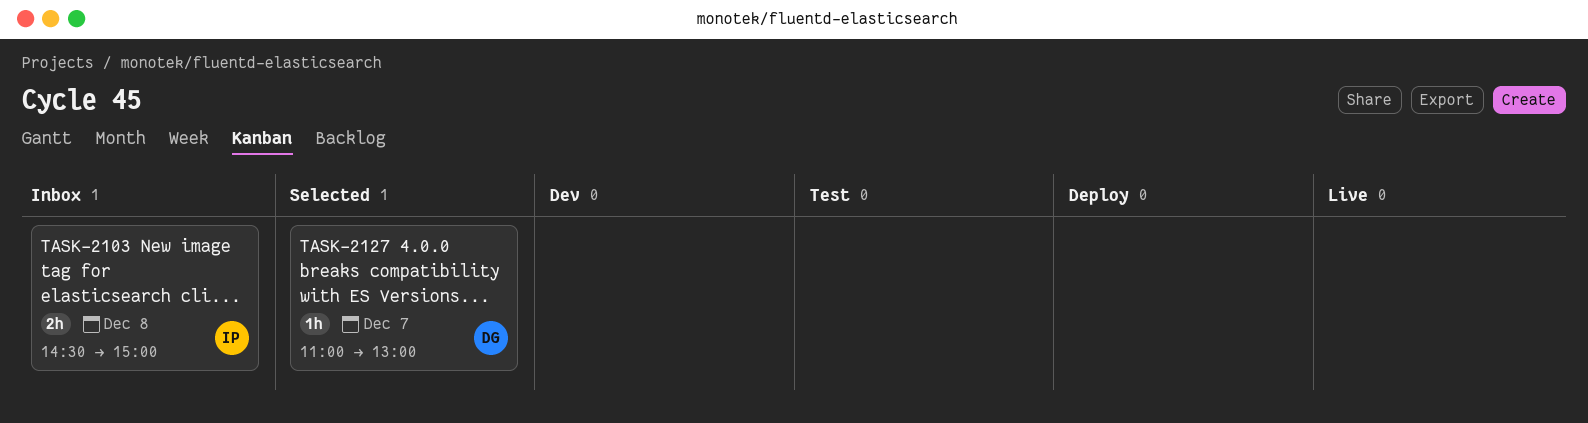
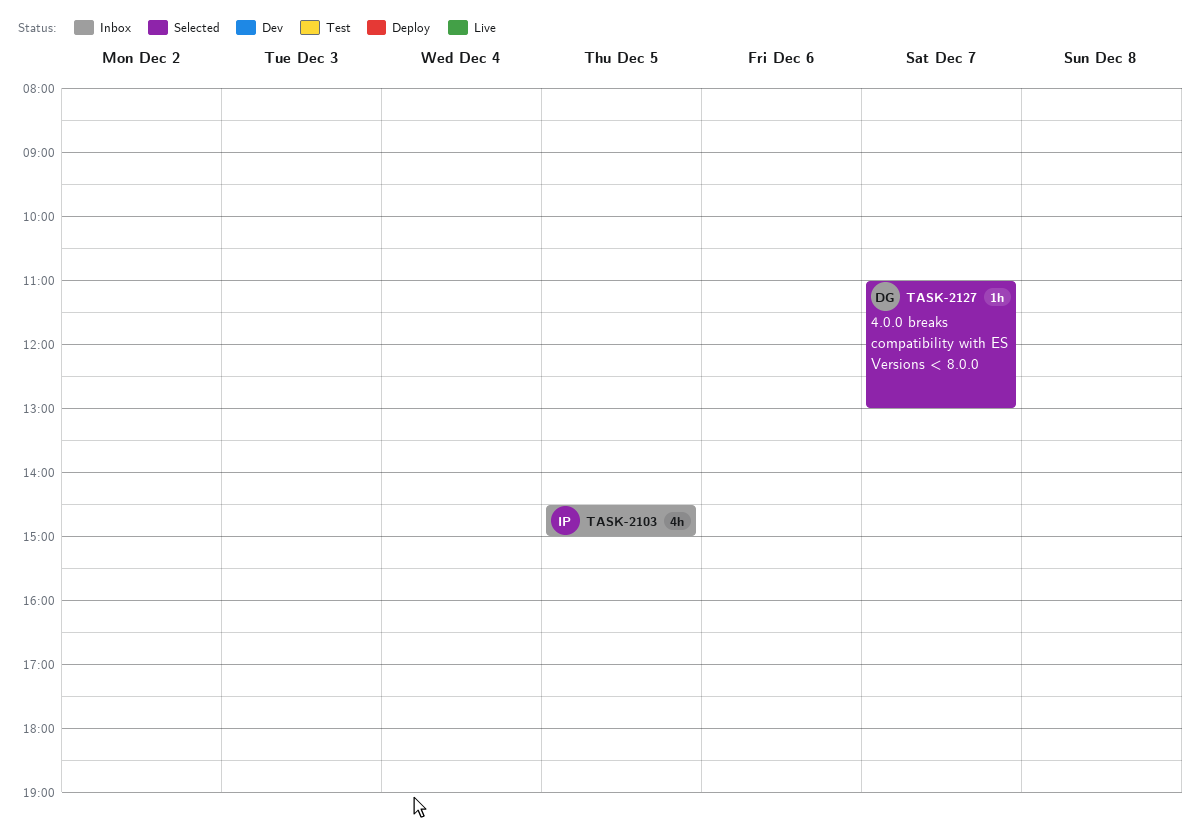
TASK-2103, estimate: 2h -> 4h
TASK-2103, day: Dec 8 -> Dec 5

